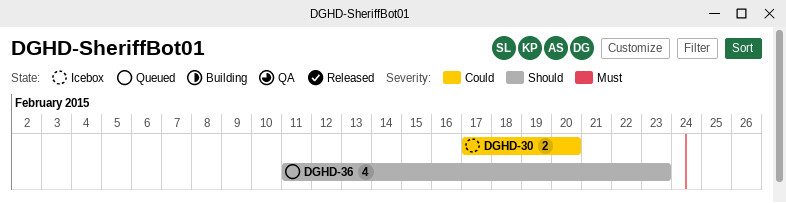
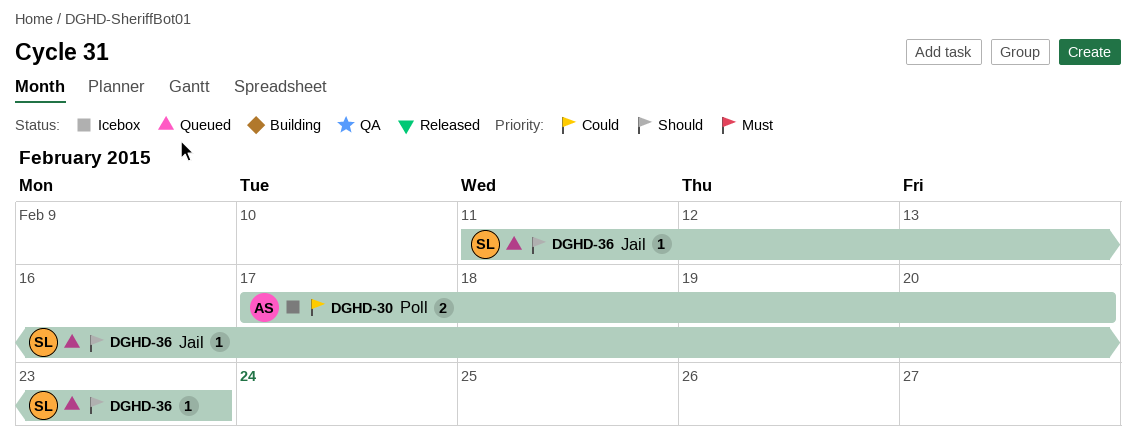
DGHD-36, estimate: 4 -> 1

